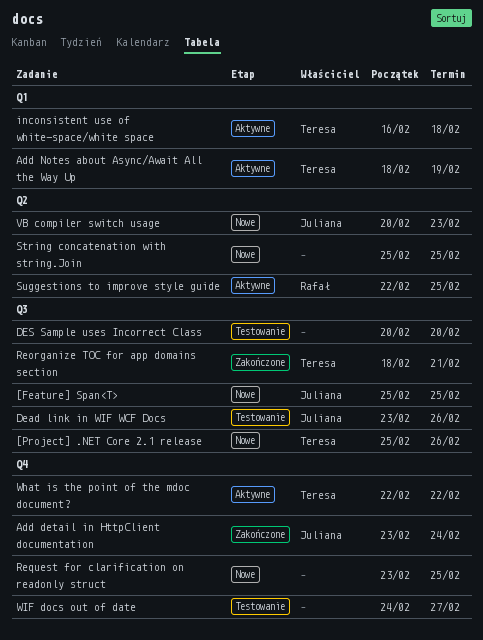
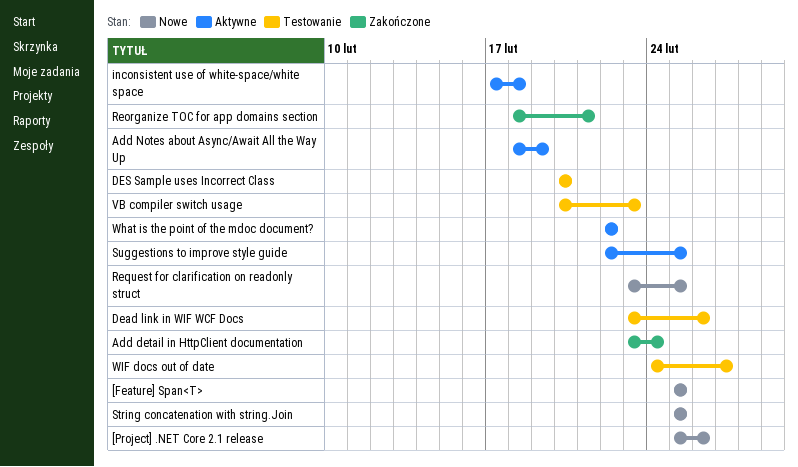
inconsistent use of white-space/white space, start: Feb 16 -> Feb 17
VB compiler switch usage, status: Nowe -> Testowanie

